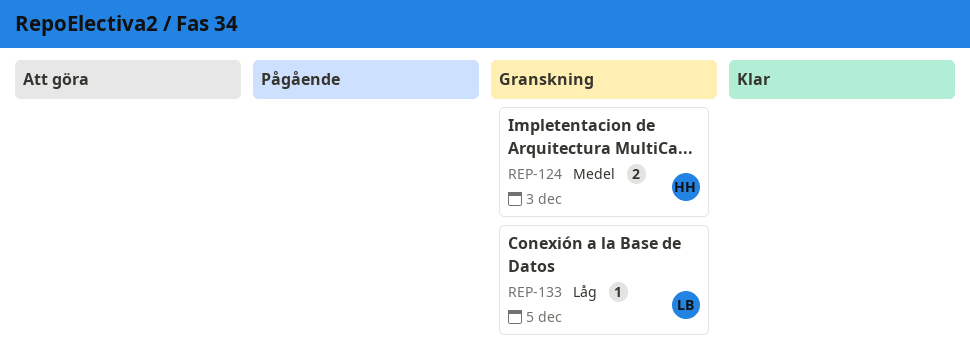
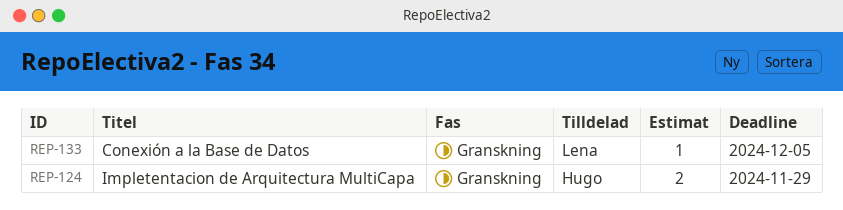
REP-124, due: Dec 3 -> Nov 29

